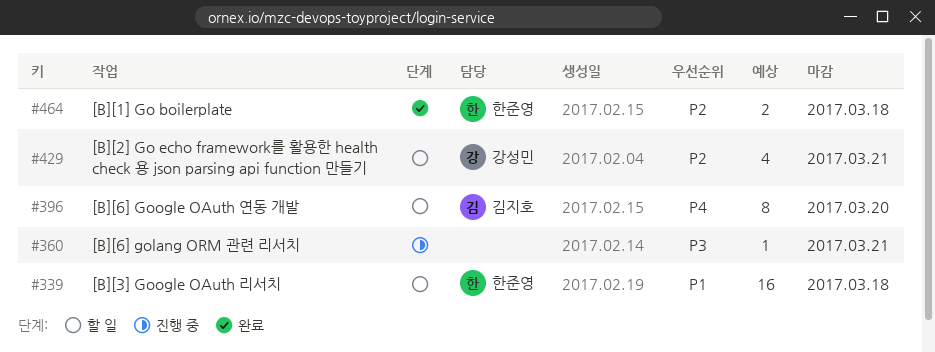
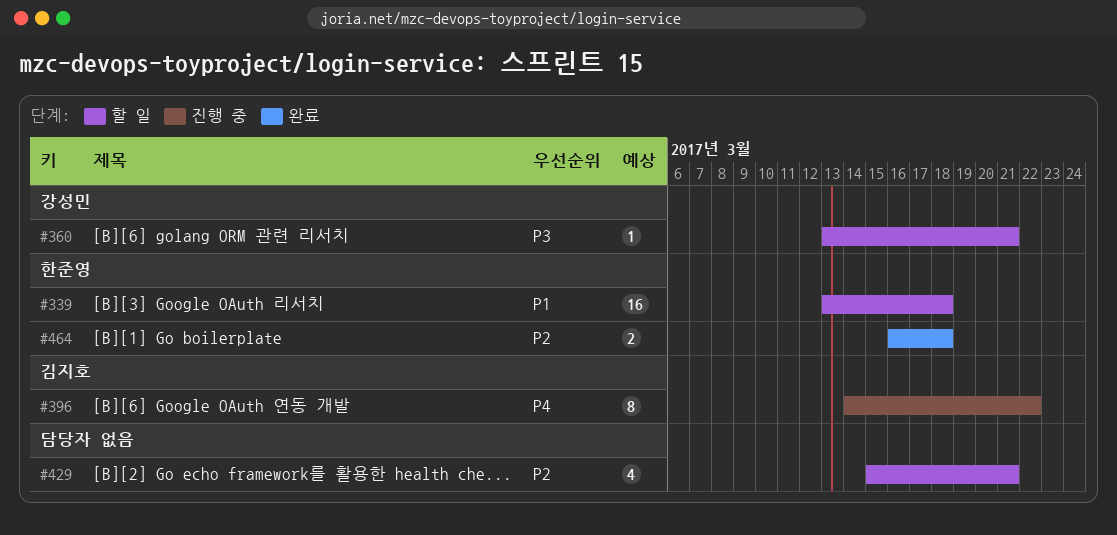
#360, status: 진행 중 -> 할 일
#360, owner: none -> 강성민
#396, status: 할 일 -> 진행 중
#396, due: Mar 20 -> Mar 22
#429, owner: 강성민 -> none

